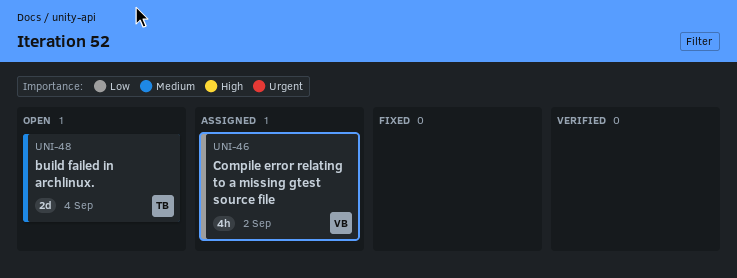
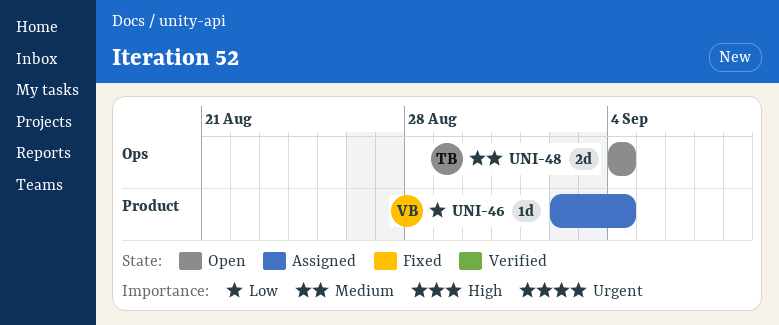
UNI-46, estimate: 4h -> 1d
UNI-46, due: Sep 2 -> Sep 4

